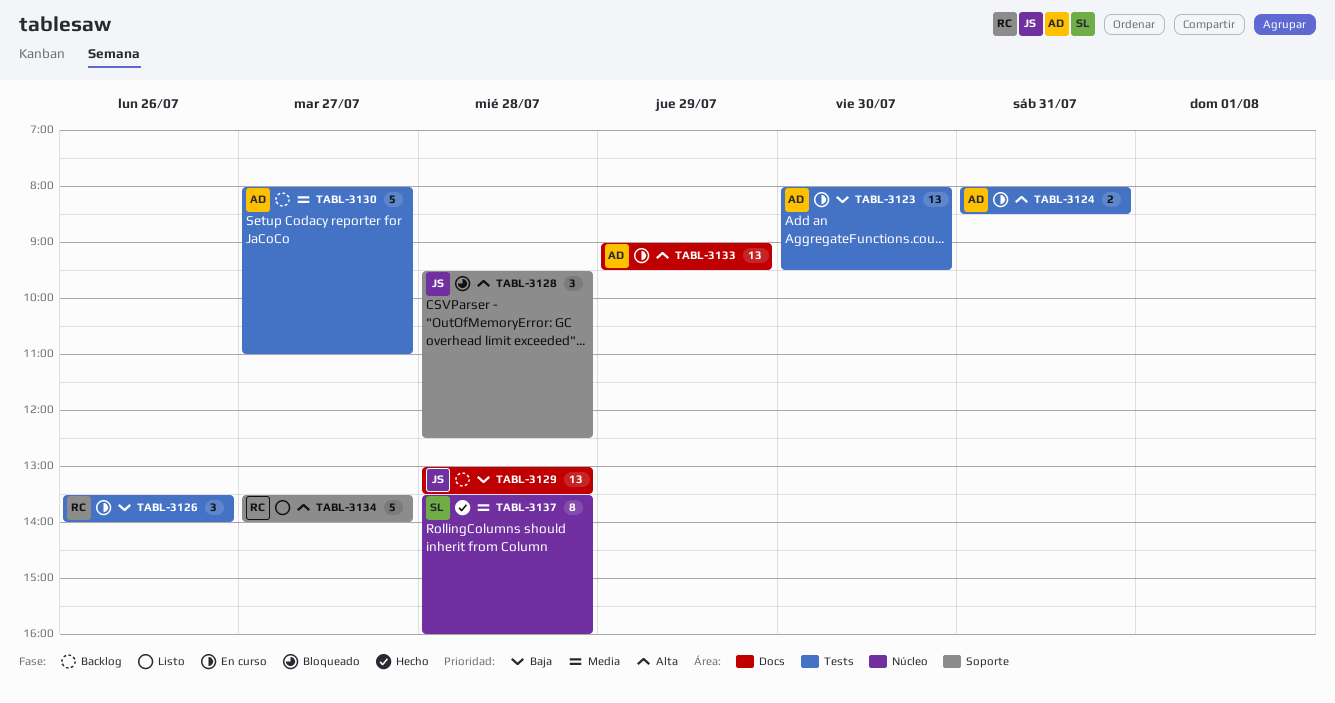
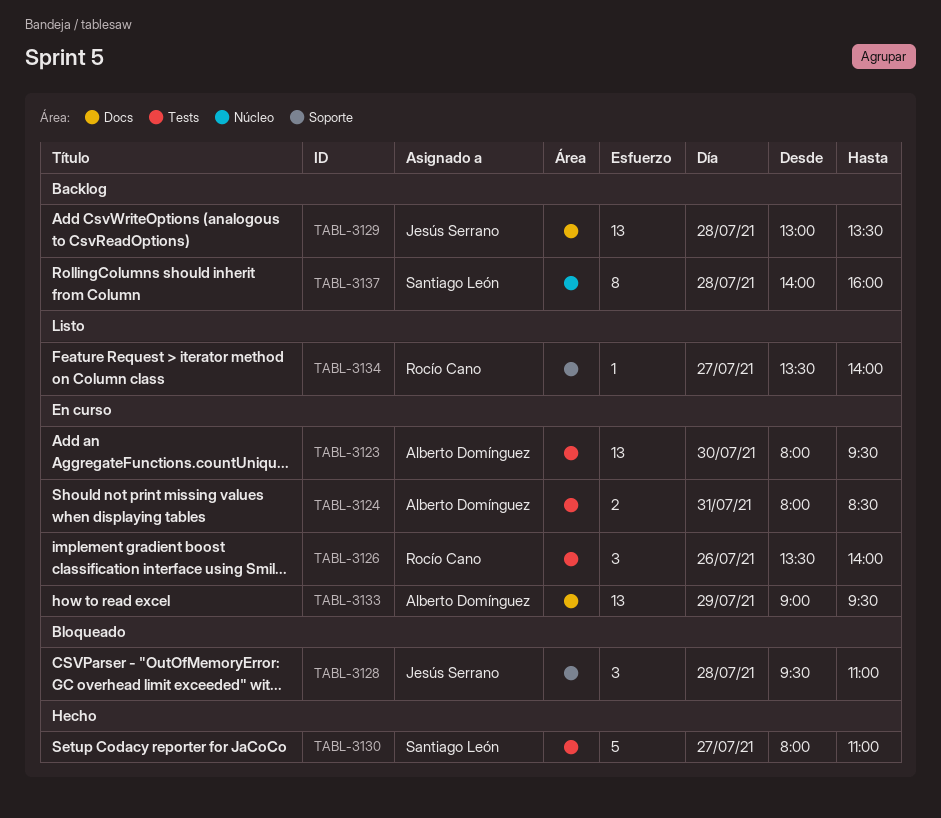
TABL-3128, ends: 12:30 -> 11:00
TABL-3130, status: Backlog -> Hecho
TABL-3130, owner: Alberto Domínguez -> Santiago León
TABL-3134, estimate: 5 -> 1
TABL-3137, status: Hecho -> Backlog
TABL-3137, begins: 13:30 -> 14:00

